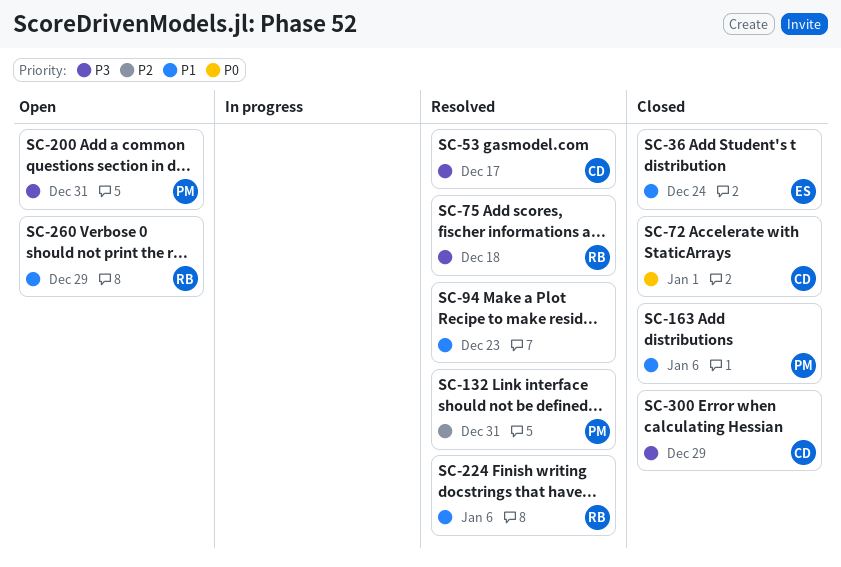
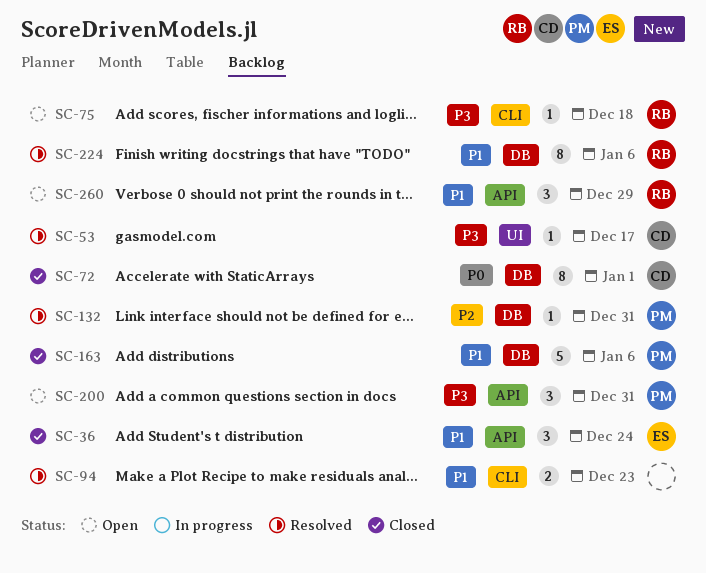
SC-75, status: Resolved -> Open
SC-300: present -> none

